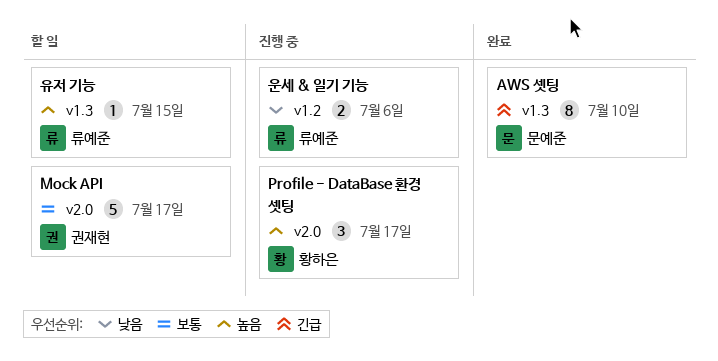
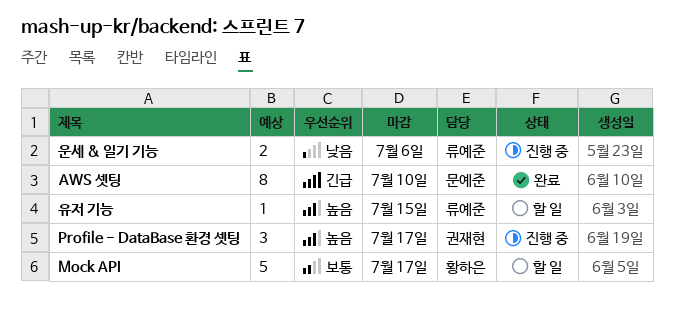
Mock API, owner: 권재현 -> 황하은
Profile - DataBase 환경 셋팅, owner: 황하은 -> 권재현

